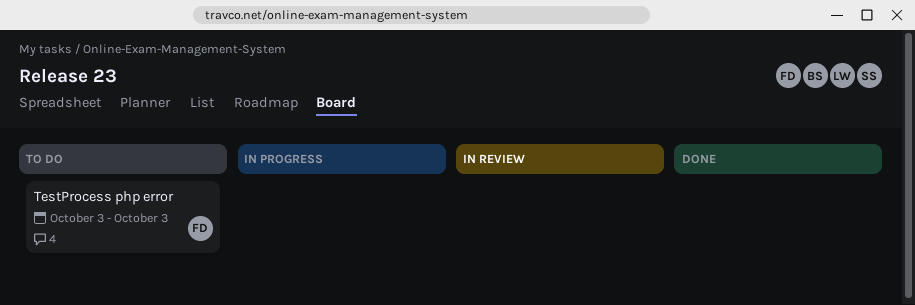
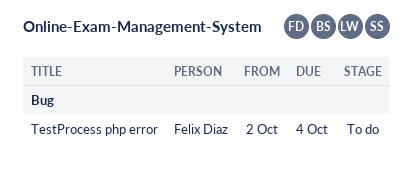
TestProcess php error, start: Oct 3 -> Oct 2
TestProcess php error, due: Oct 3 -> Oct 4

